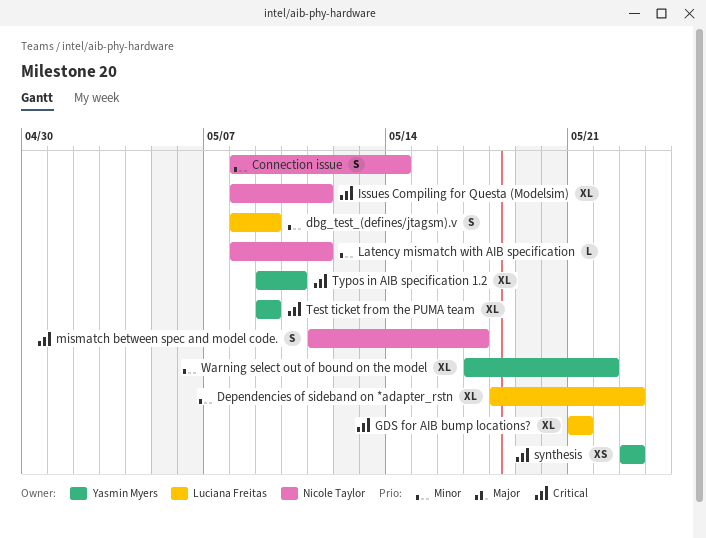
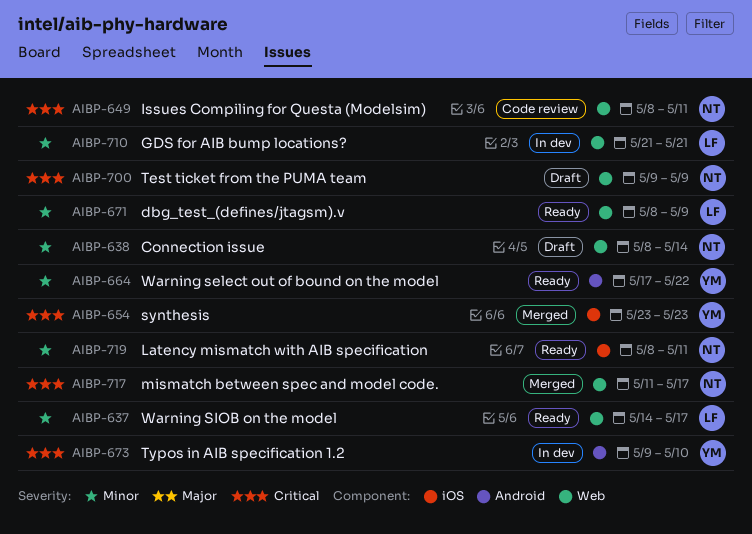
Dependencies of sideband on *adapter_rstn: present -> none
GDS for AIB bump locations?, priority: Critical -> Minor
Test ticket from the PUMA team, owner: Yasmin Myers -> Nicole Taylor
Warning SIOB on the model: none -> present

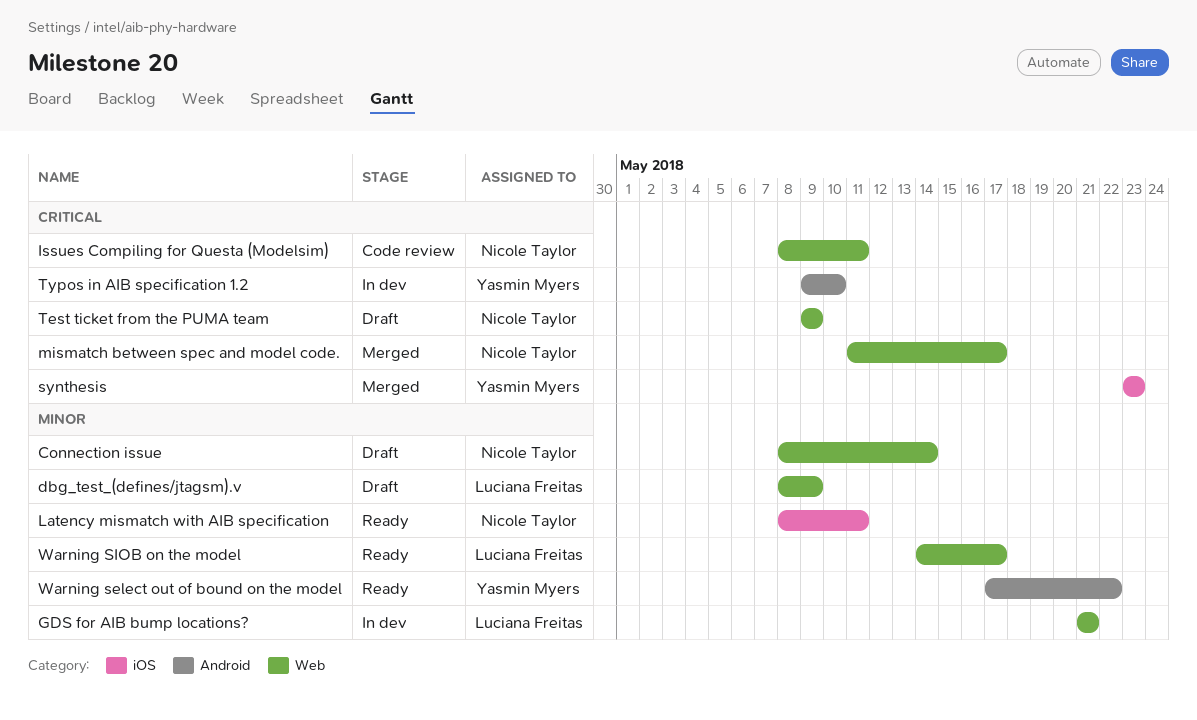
dbg_test_(defines/jtagsm).v, status: Ready -> Draft

